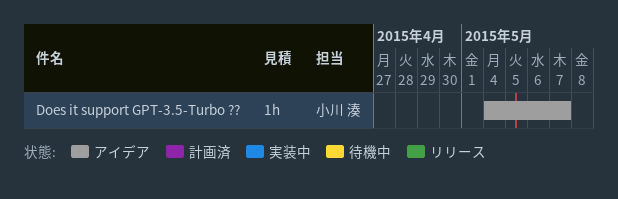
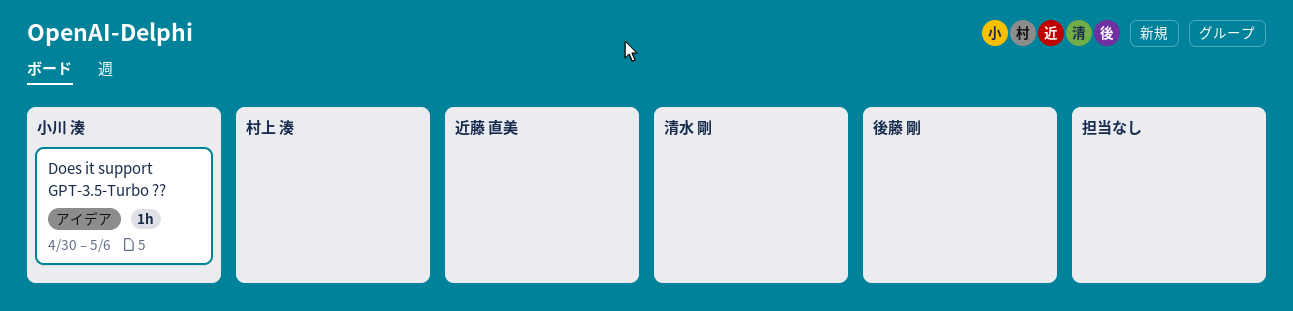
Does it support GPT-3.5-Turbo ??, start: May 4 -> Apr 30
Does it support GPT-3.5-Turbo ??, due: May 7 -> May 6

